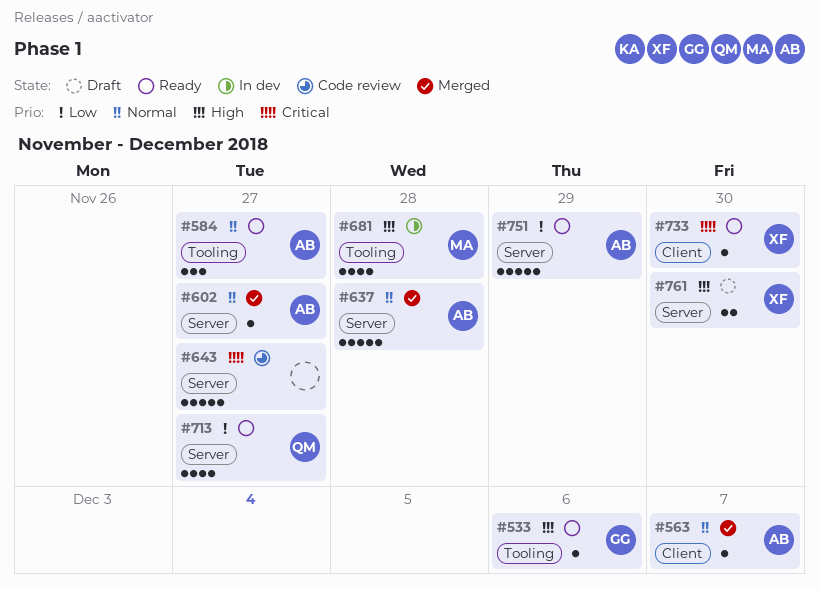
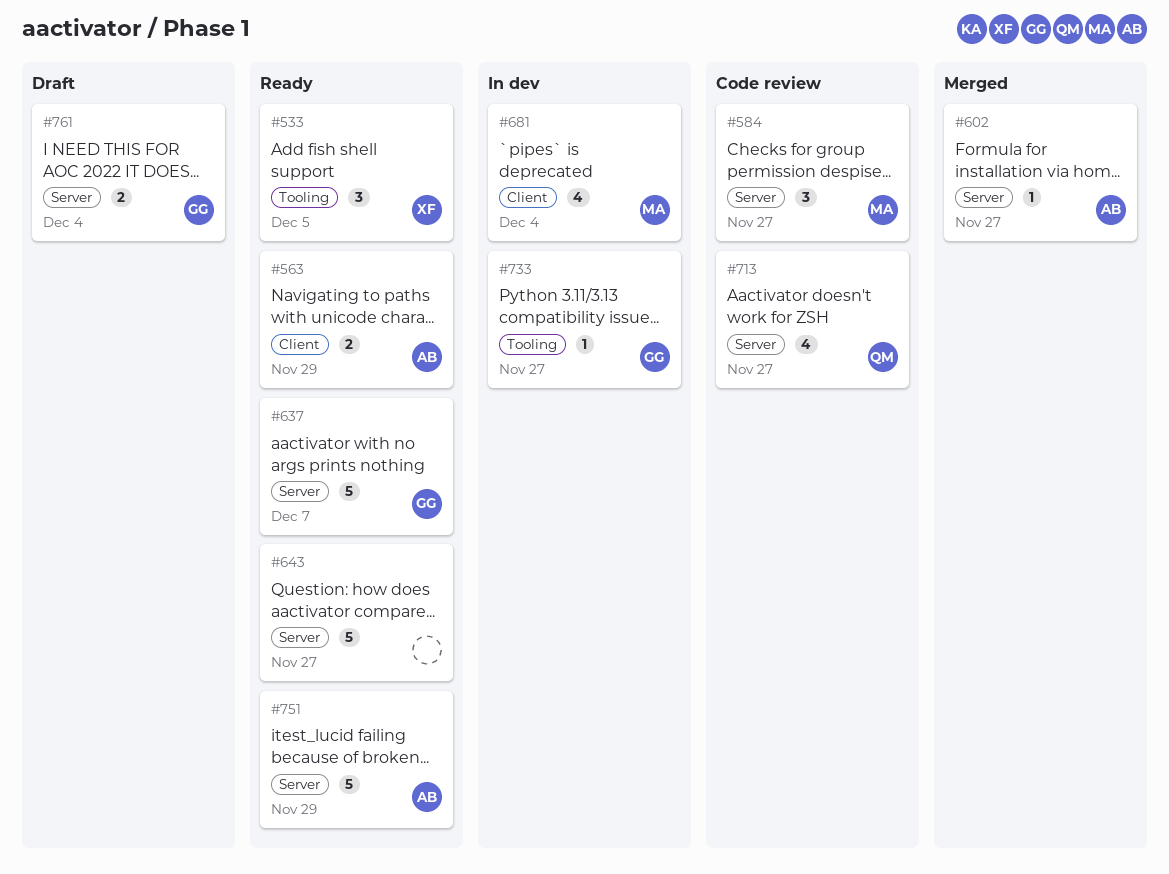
#533, owner: GG -> XF
#533, estimate: 1 -> 3
#533, due: Dec 6 -> Dec 5
#563, status: Merged -> Ready
#563, estimate: 1 -> 2
#563, due: Dec 7 -> Nov 29
#584, status: Ready -> Code review
#584, owner: AB -> MA
#584, label: Tooling -> Server
#637, status: Merged -> Ready
#637, owner: AB -> GG
#637, due: Nov 28 -> Dec 7
#643, status: Code review -> Ready
#681, label: Tooling -> Client
#681, due: Nov 28 -> Dec 4
#713, status: Ready -> Code review
#733, status: Ready -> In dev
#733, owner: XF -> GG
#733, label: Client -> Tooling
#733, due: Nov 30 -> Nov 27
#761, owner: XF -> GG
#761, due: Nov 30 -> Dec 4

